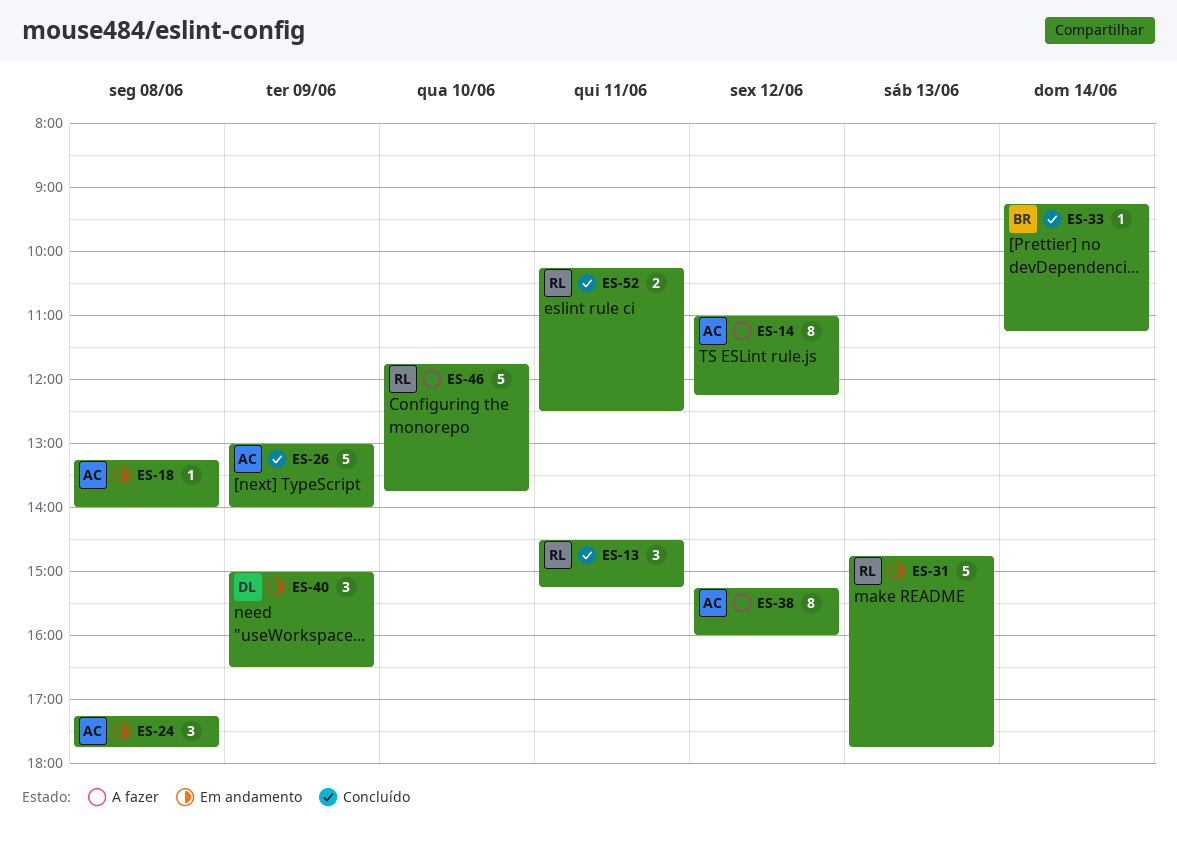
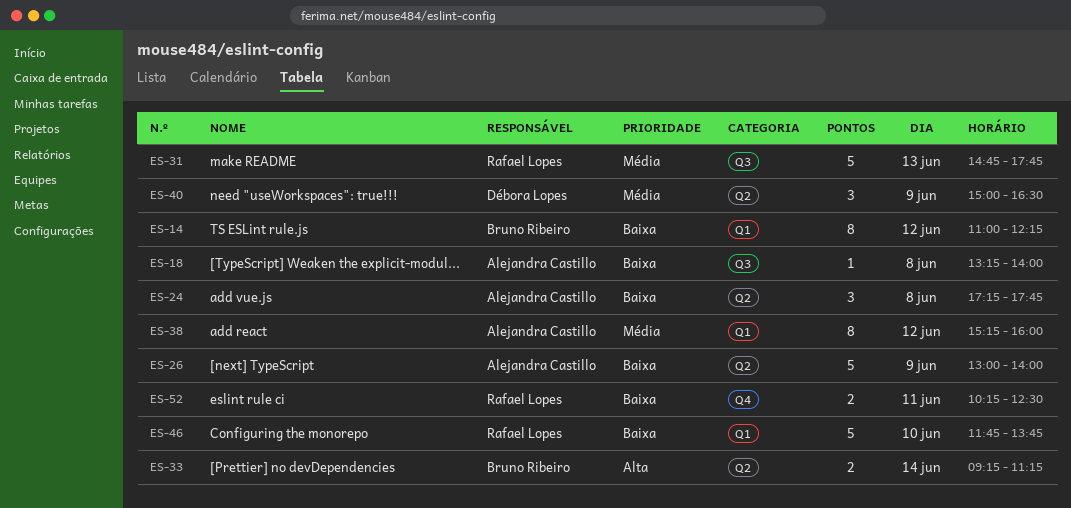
ES-13: present -> none
ES-14, owner: Alejandra Castillo -> Bruno Ribeiro
ES-33, estimate: 1 -> 2

